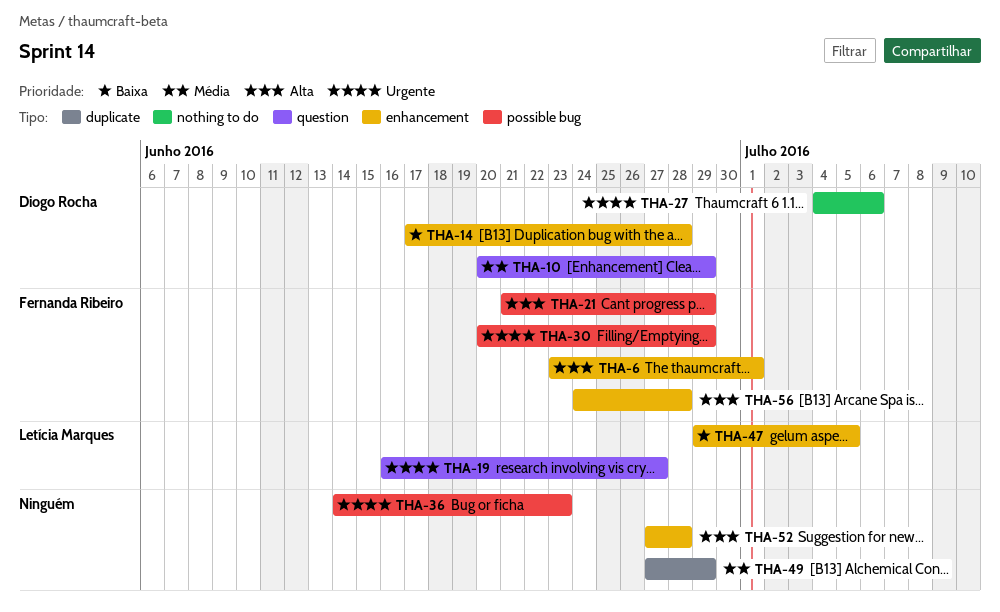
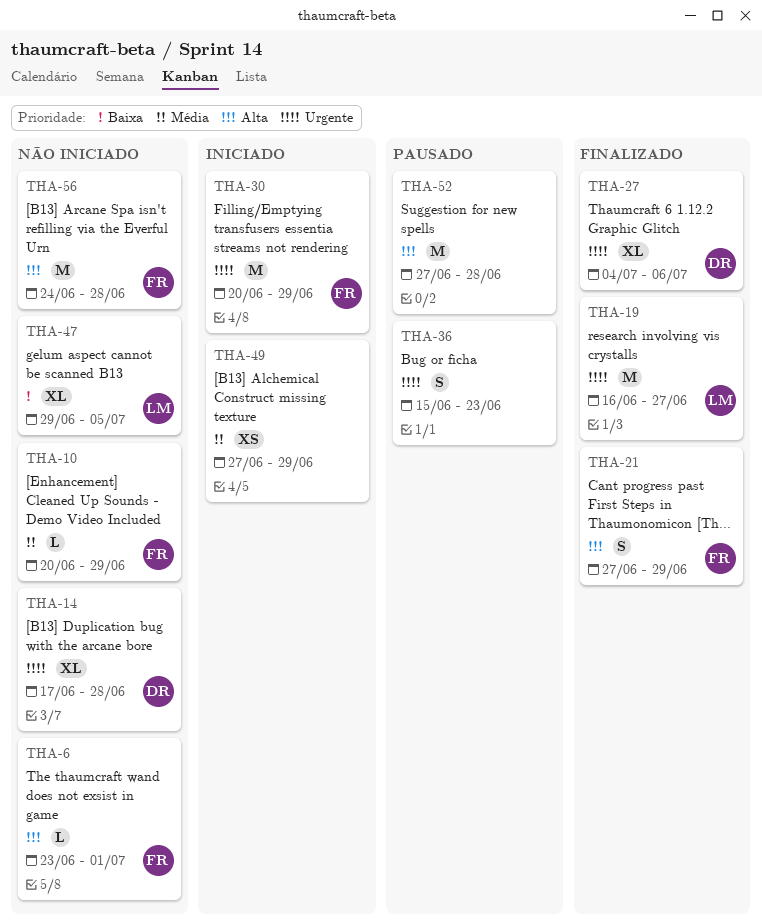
THA-10, owner: Diogo Rocha -> Fernanda Ribeiro
THA-14, priority: Baixa -> Urgente
THA-21, start: Jun 21 -> Jun 27
THA-36, start: Jun 14 -> Jun 15

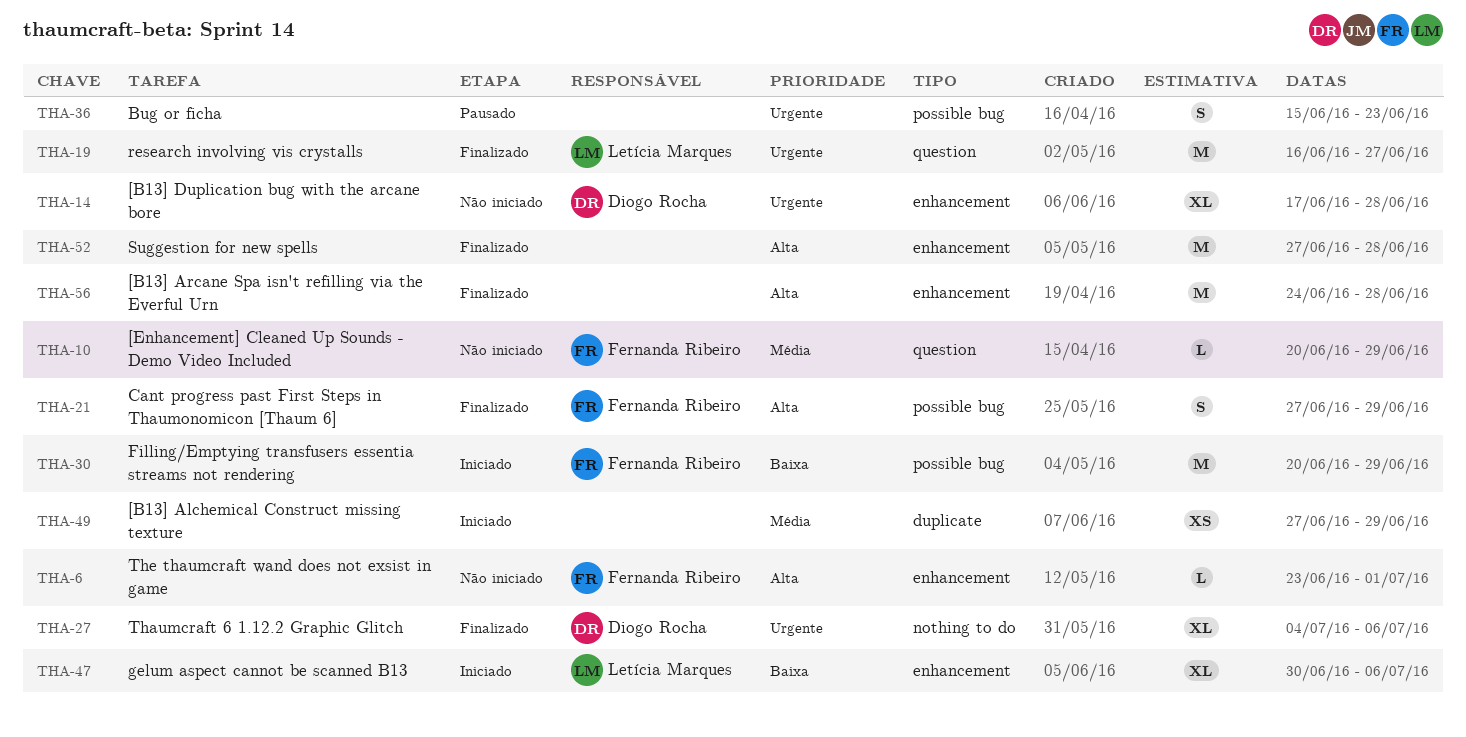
THA-30, priority: Urgente -> Baixa
THA-47, status: Não iniciado -> Iniciado
THA-47, start: Jun 29 -> Jun 30
THA-47, due: Jul 5 -> Jul 6
THA-52, status: Pausado -> Finalizado
THA-56, status: Não iniciado -> Finalizado
THA-56, owner: Fernanda Ribeiro -> none

